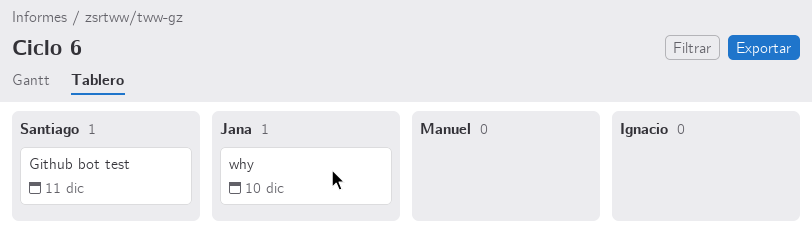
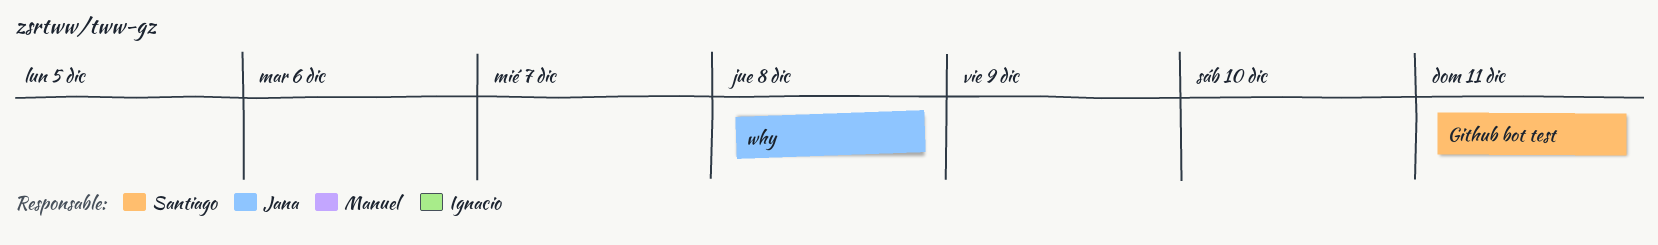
why, due: Dec 10 -> Dec 8

